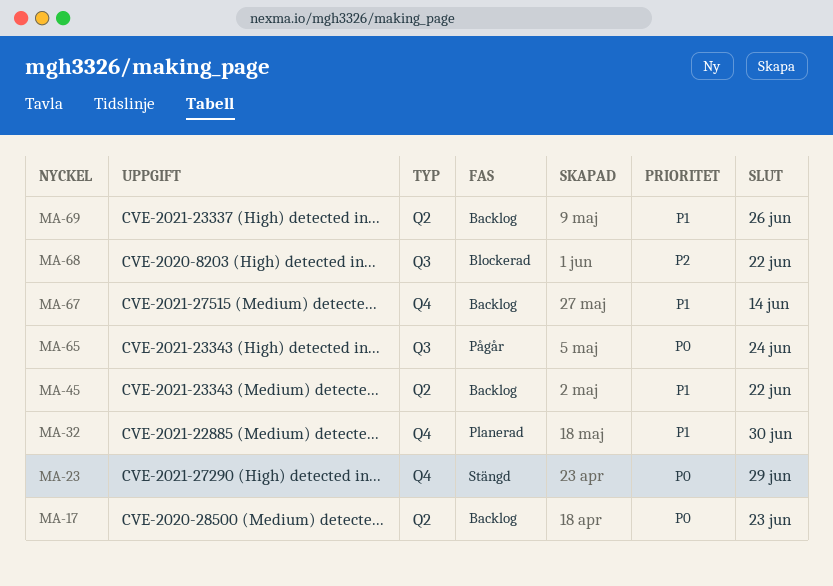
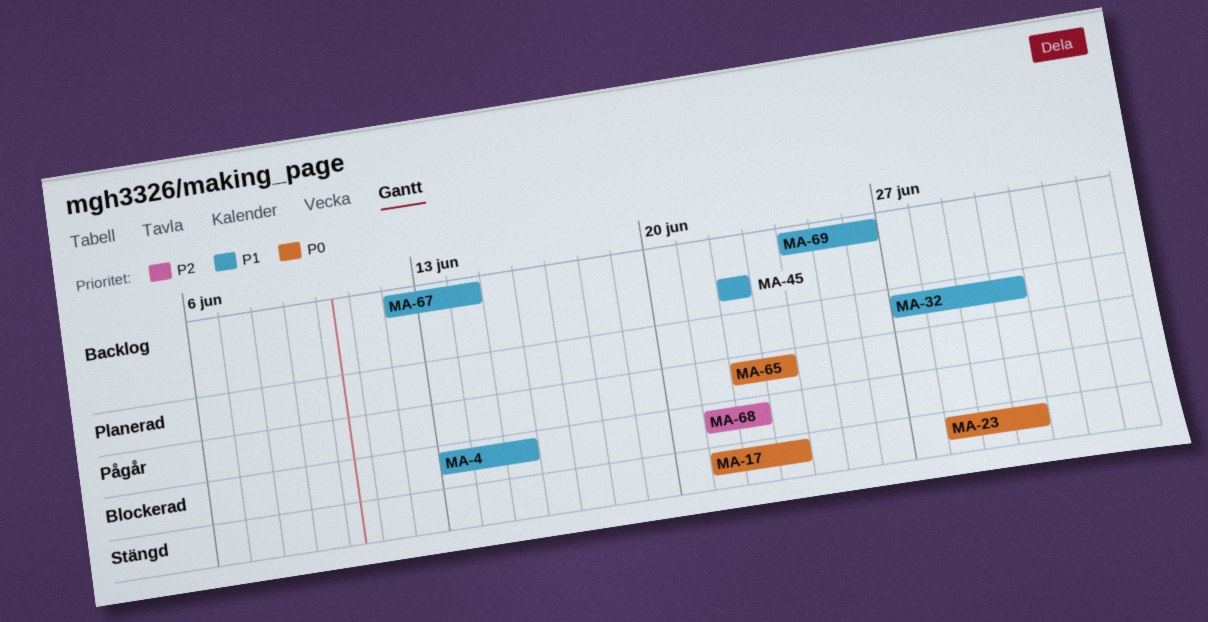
MA-4: none -> present
MA-17, status: Backlog -> Stängd
MA-23, due: Jun 29 -> Jun 30
MA-65, due: Jun 24 -> Jun 23

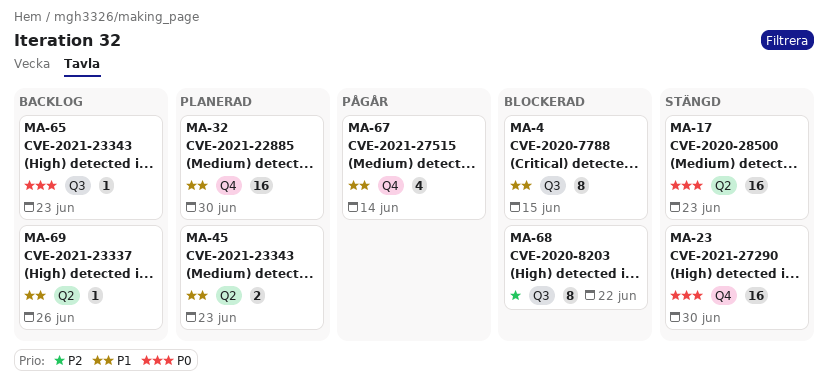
MA-45, status: Backlog -> Planerad
MA-45, due: Jun 22 -> Jun 23
MA-65, status: Pågår -> Backlog
MA-67, status: Backlog -> Pågår

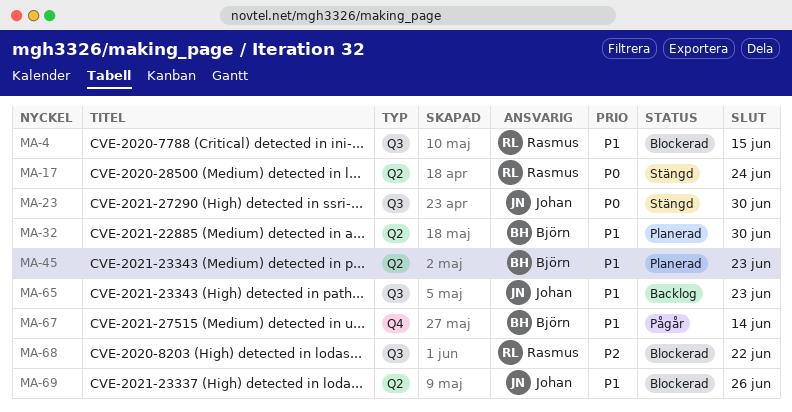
MA-17, due: Jun 23 -> Jun 24
MA-23, label: Q4 -> Q3
MA-32, label: Q4 -> Q2
MA-65, priority: P0 -> P1
MA-69, status: Backlog -> Blockerad

